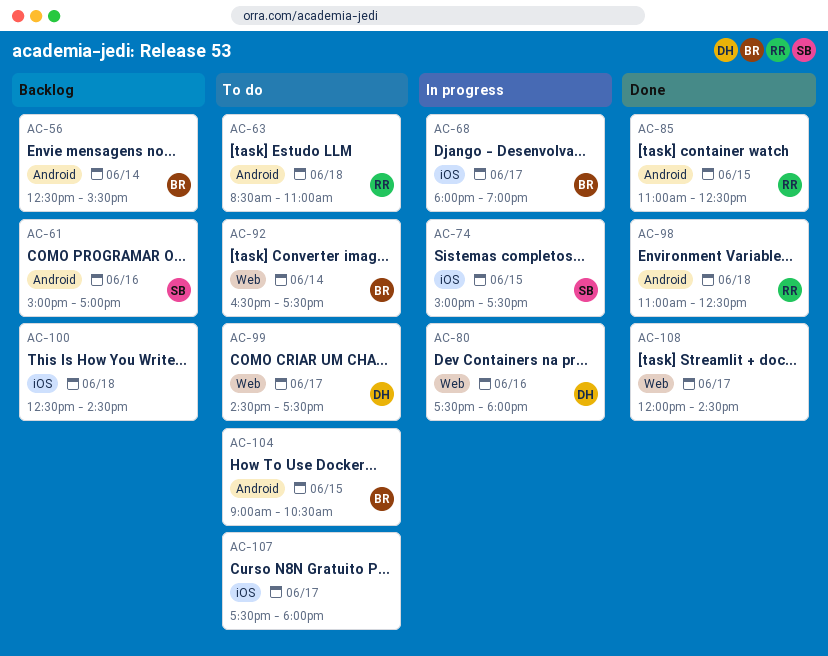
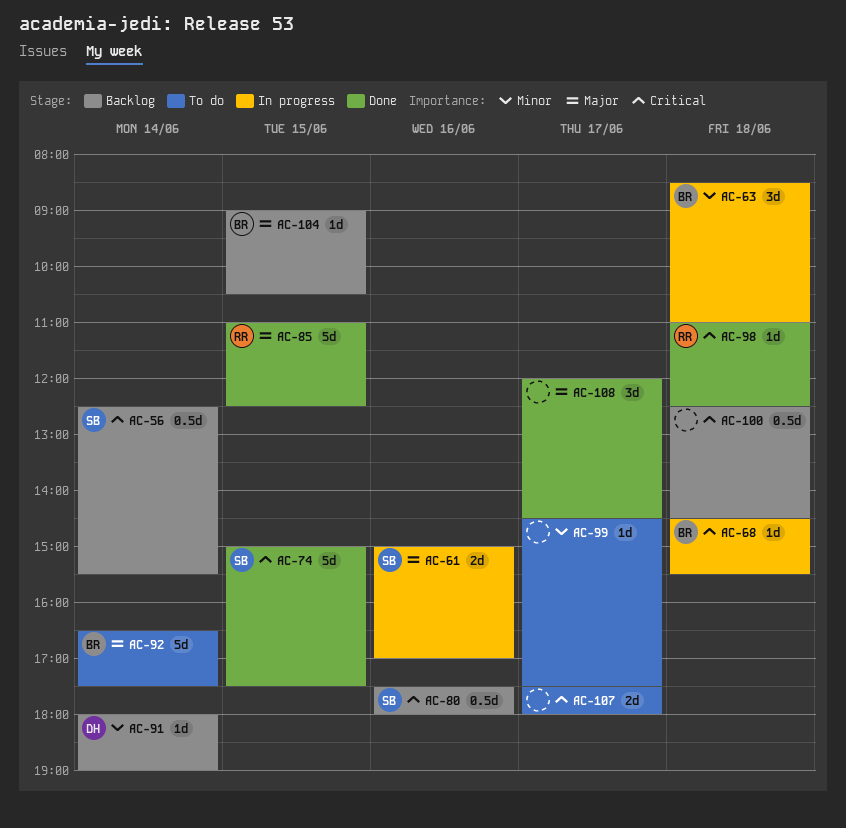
AC-56, owner: BR -> SB
AC-61, status: Backlog -> In progress
AC-63, status: To do -> In progress
AC-63, owner: RR -> BR
AC-68, day: Jun 17 -> Jun 18
AC-68, begins: 18:00 -> 14:30
AC-68, ends: 19:00 -> 15:30
AC-74, status: In progress -> Done
AC-80, status: In progress -> Backlog
AC-80, owner: DH -> SB
AC-91: none -> present
AC-99, owner: DH -> none
AC-104, status: To do -> Backlog

